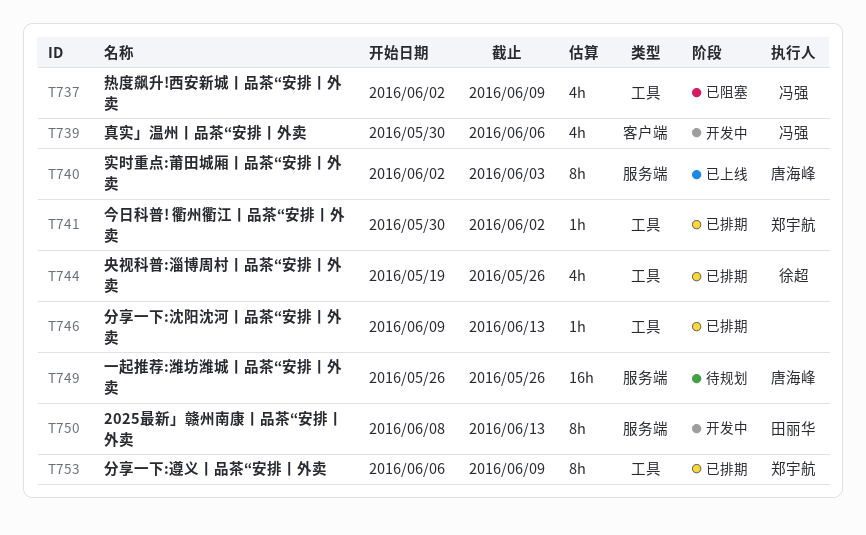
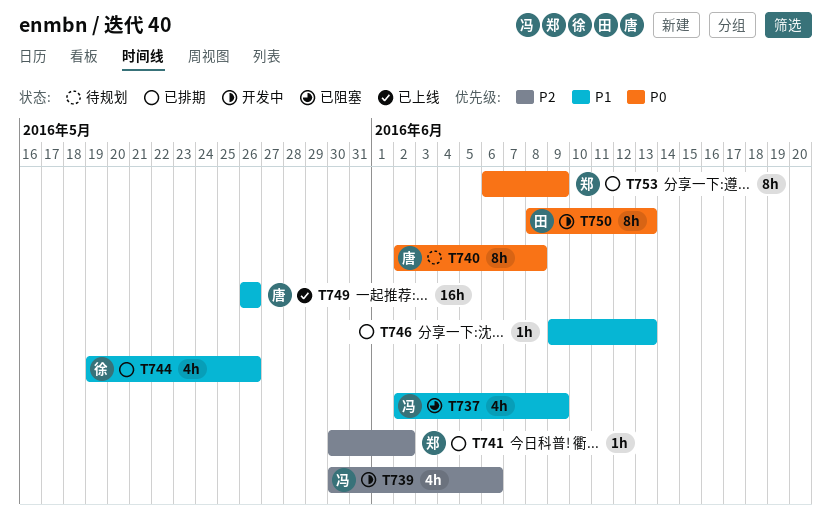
T740, status: 已上线 -> 待规划
T740, due: Jun 3 -> Jun 8
T749, status: 待规划 -> 已上线

